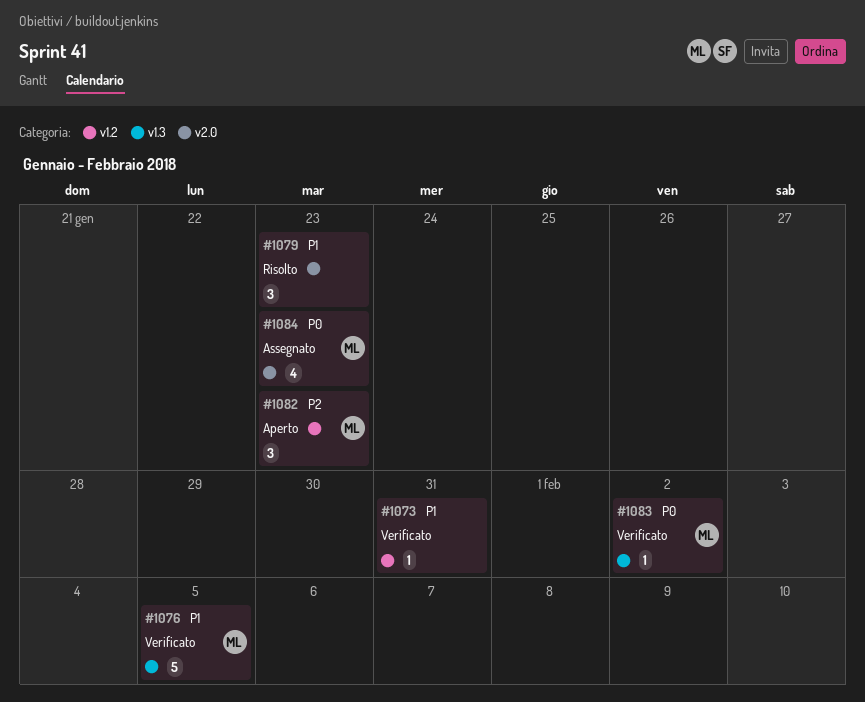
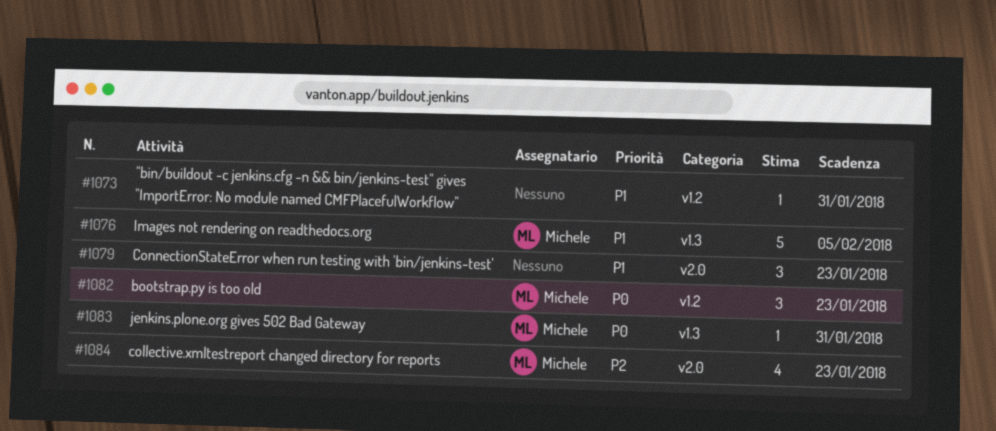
#1082, priority: P2 -> P0
#1083, due: Feb 2 -> Jan 31
#1084, priority: P0 -> P2

